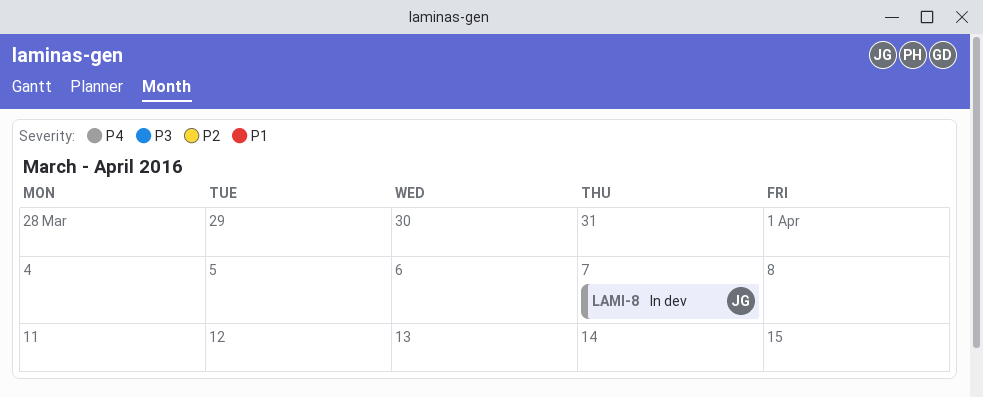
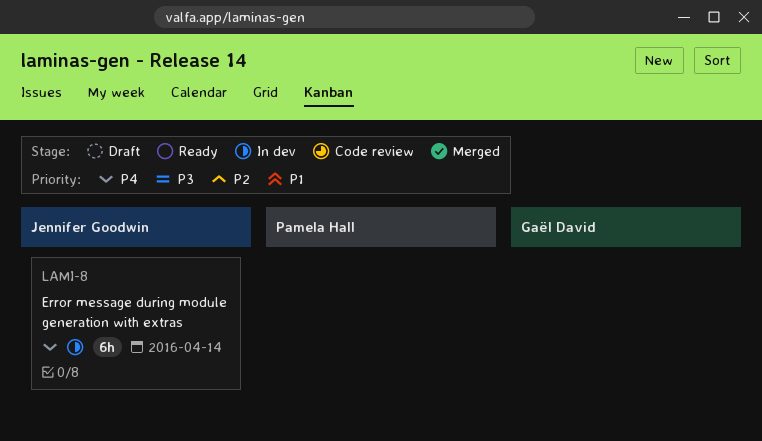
LAMI-8, due: Apr 7 -> Apr 14

